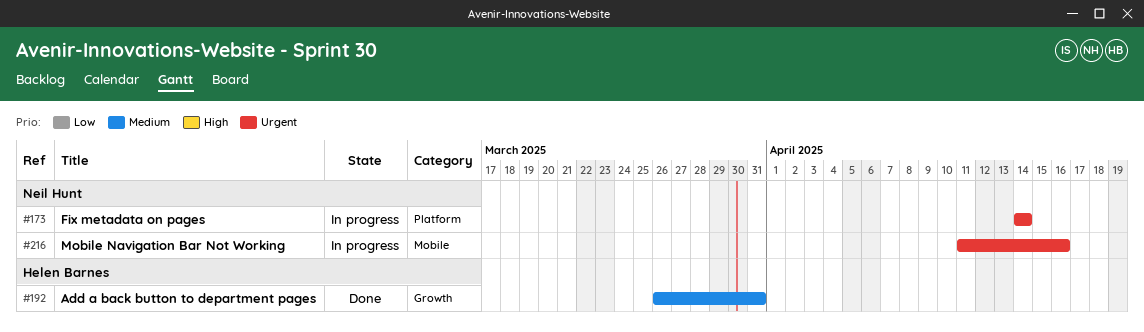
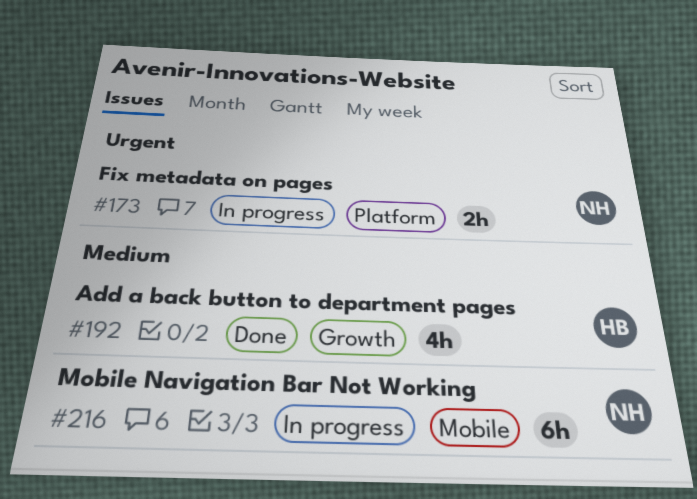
#216, priority: Urgent -> Medium

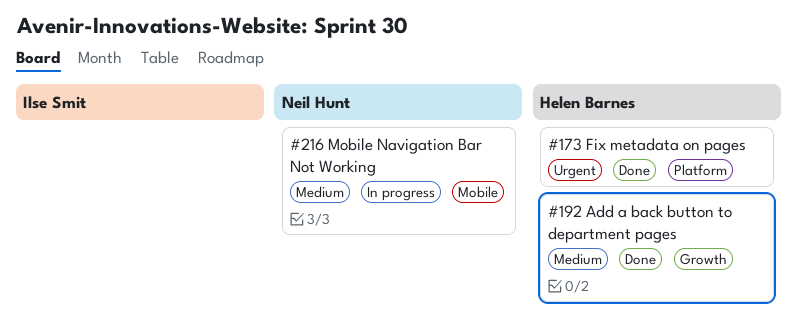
#173, status: In progress -> Done
#173, owner: Neil Hunt -> Helen Barnes

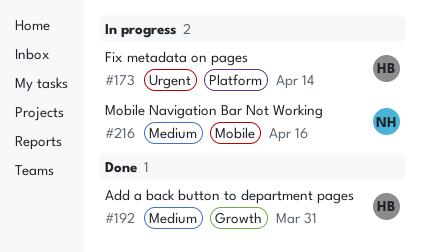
#173, status: Done -> In progress

